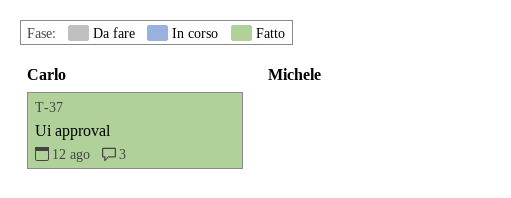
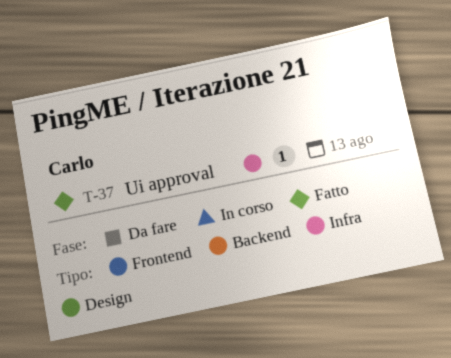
T-37, due: Aug 12 -> Aug 13

